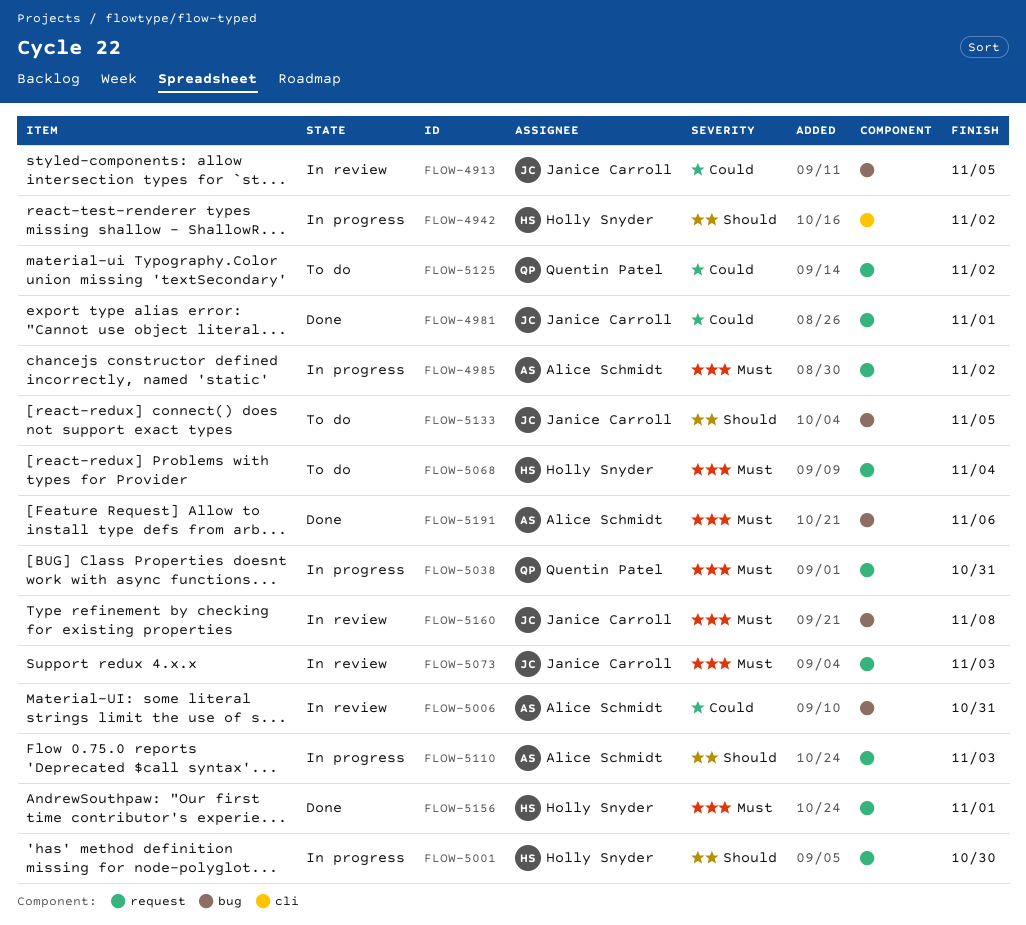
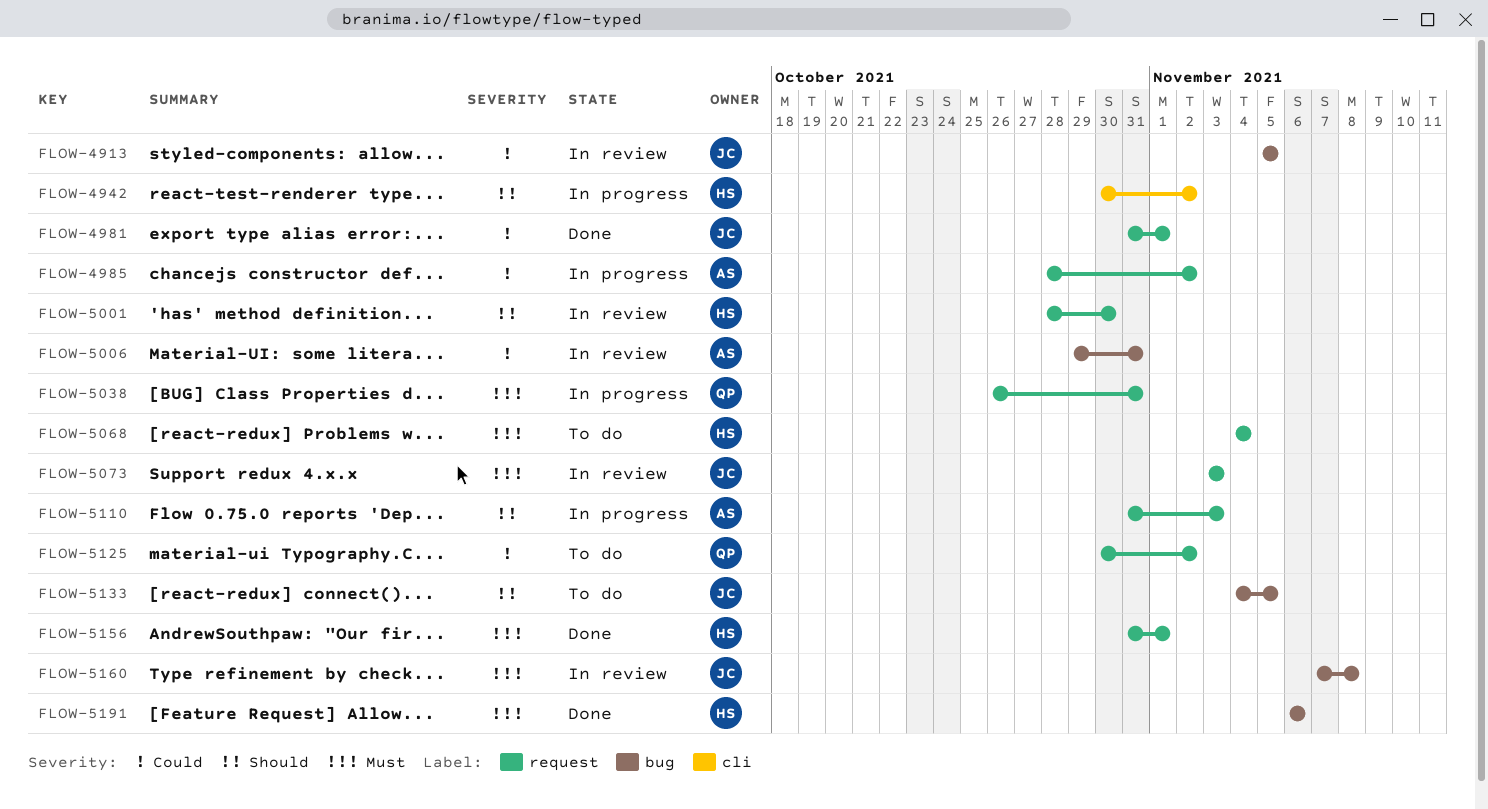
FLOW-4985, priority: Must -> Could
FLOW-5001, status: In progress -> In review
FLOW-5191, owner: Alice Schmidt -> Holly Snyder

